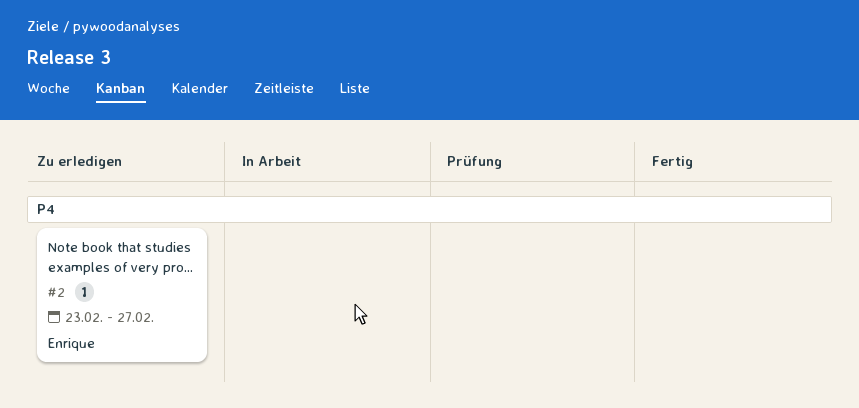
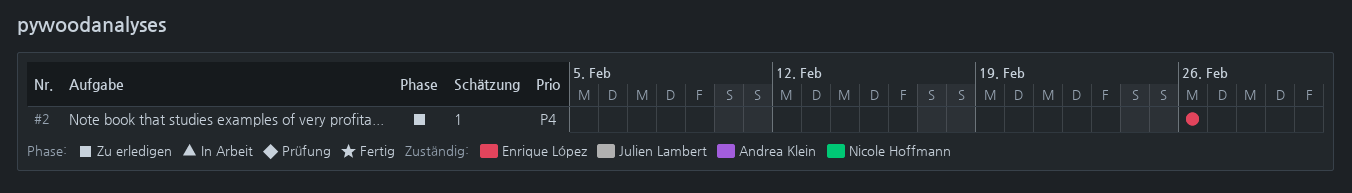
#2, start: Feb 23 -> Feb 26
#2, due: Feb 27 -> Feb 26

